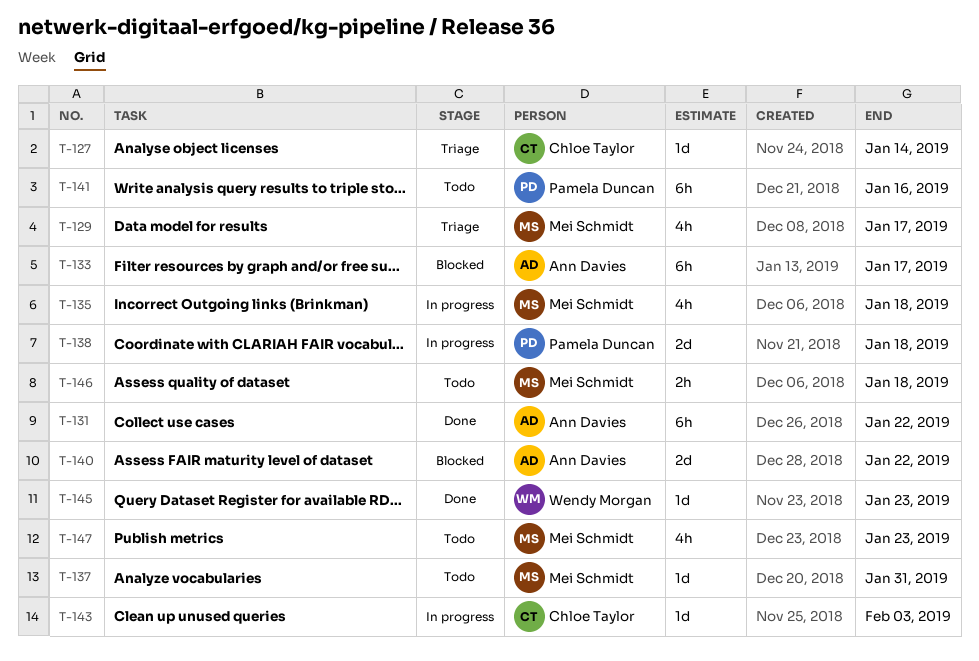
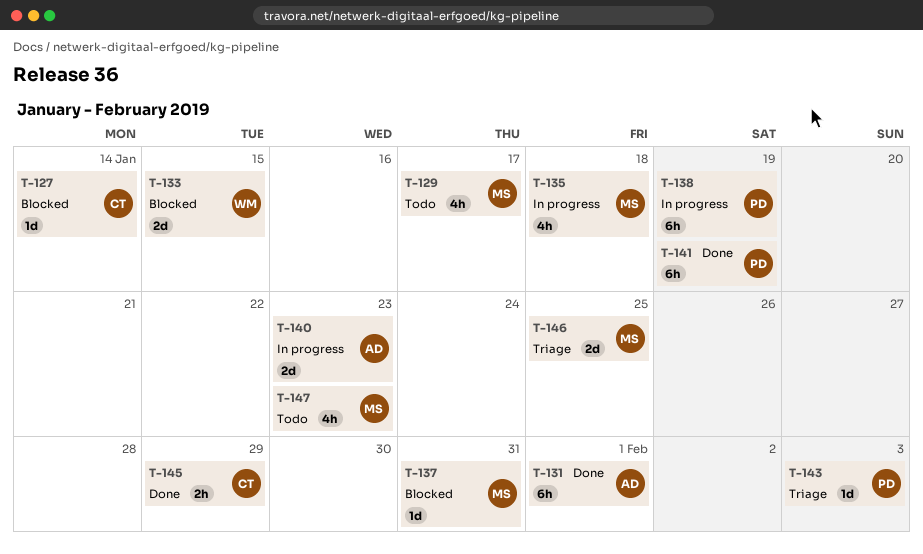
T-127, status: Triage -> Blocked
T-129, status: Triage -> Todo
T-131, due: Jan 22 -> Feb 1
T-133, owner: Ann Davies -> Wendy Morgan
T-133, estimate: 6h -> 2d
T-133, due: Jan 17 -> Jan 15
T-137, status: Todo -> Blocked
T-138, estimate: 2d -> 6h
T-138, due: Jan 18 -> Jan 19
T-140, status: Blocked -> In progress
T-140, due: Jan 22 -> Jan 23
T-141, status: Todo -> Done
T-141, due: Jan 16 -> Jan 19
T-143, status: In progress -> Triage
T-143, owner: Chloe Taylor -> Pamela Duncan
T-145, owner: Wendy Morgan -> Chloe Taylor
T-145, estimate: 1d -> 2h
T-145, due: Jan 23 -> Jan 29
T-146, status: Todo -> Triage
T-146, estimate: 2h -> 2d
T-146, due: Jan 18 -> Jan 25

